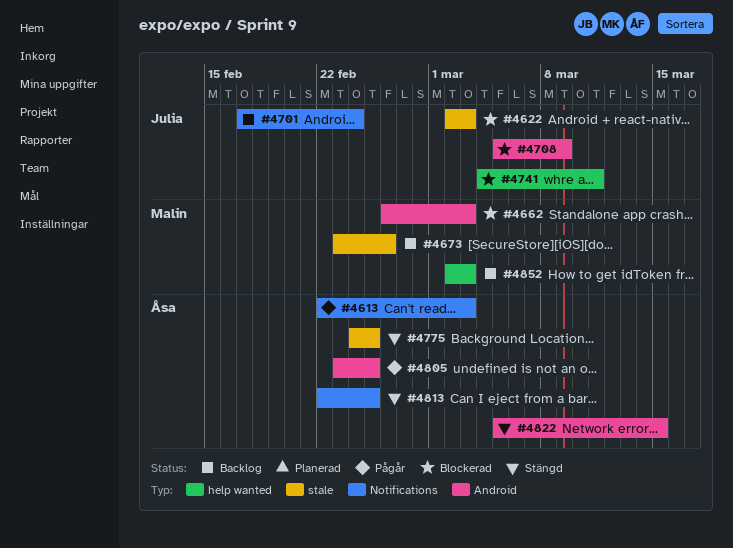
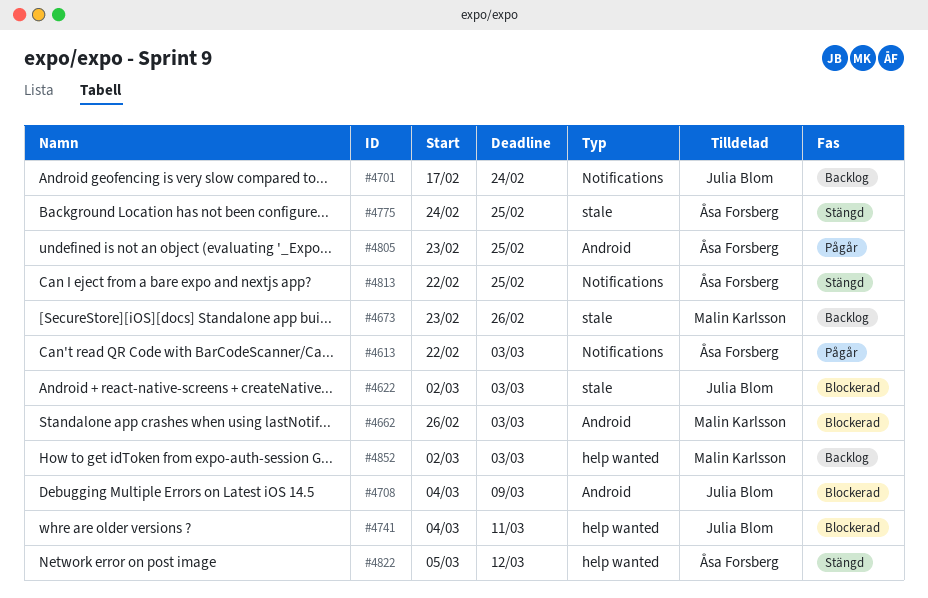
#4708, start: Mar 5 -> Mar 4
#4822, label: Android -> help wanted
#4822, due: Mar 15 -> Mar 12

